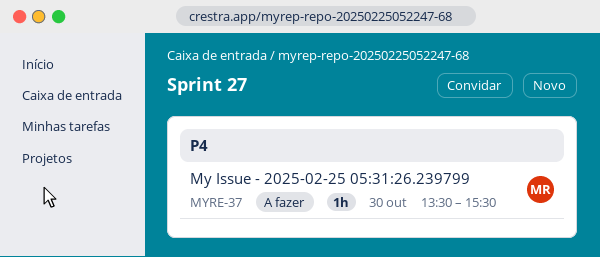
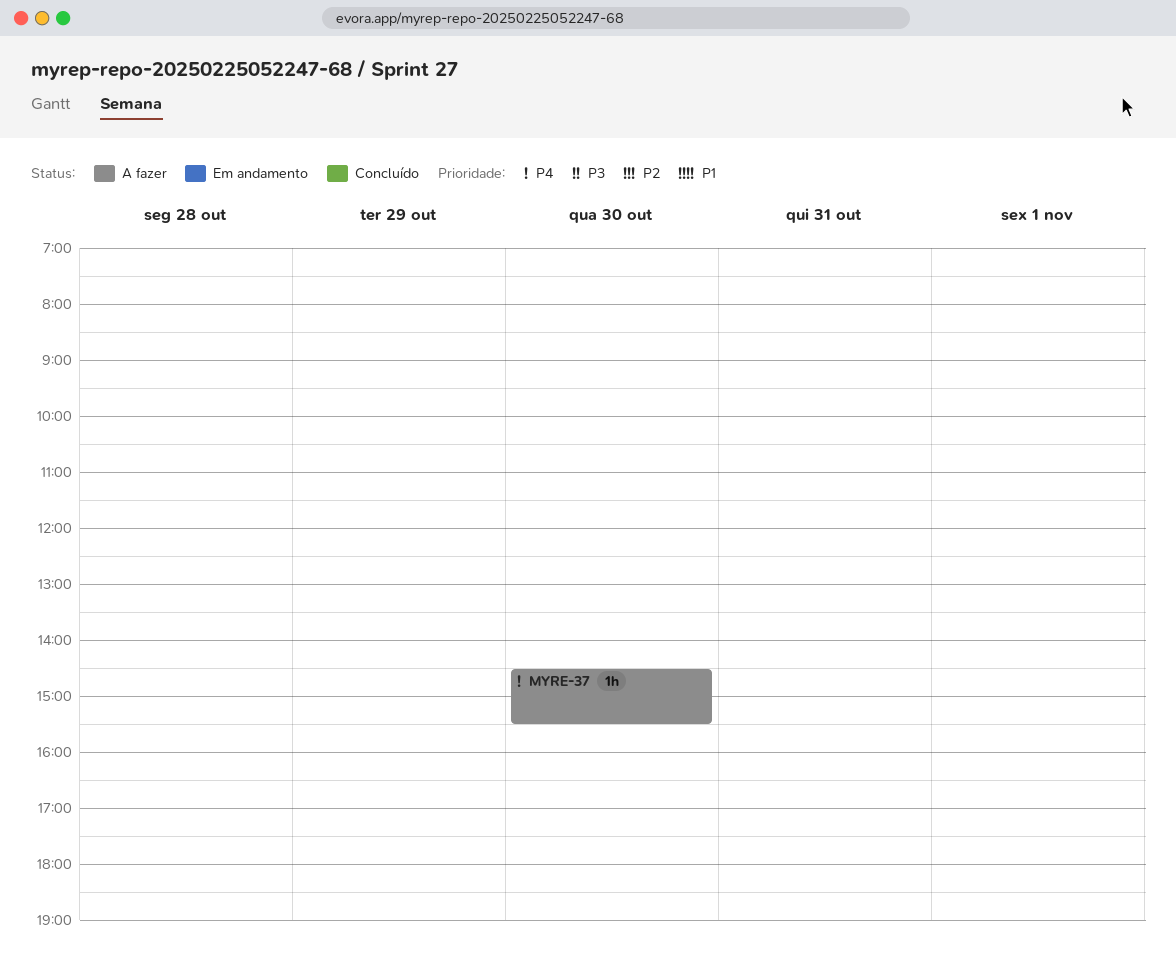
MYRE-37, begins: 13:30 -> 14:30

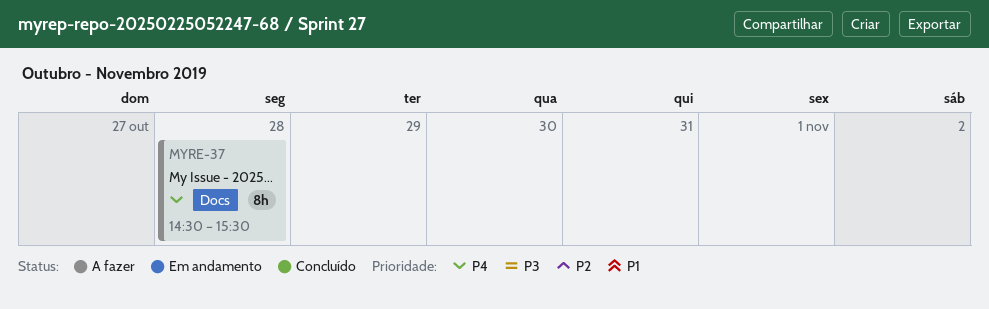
MYRE-37, estimate: 1h -> 8h
MYRE-37, day: Oct 30 -> Oct 28

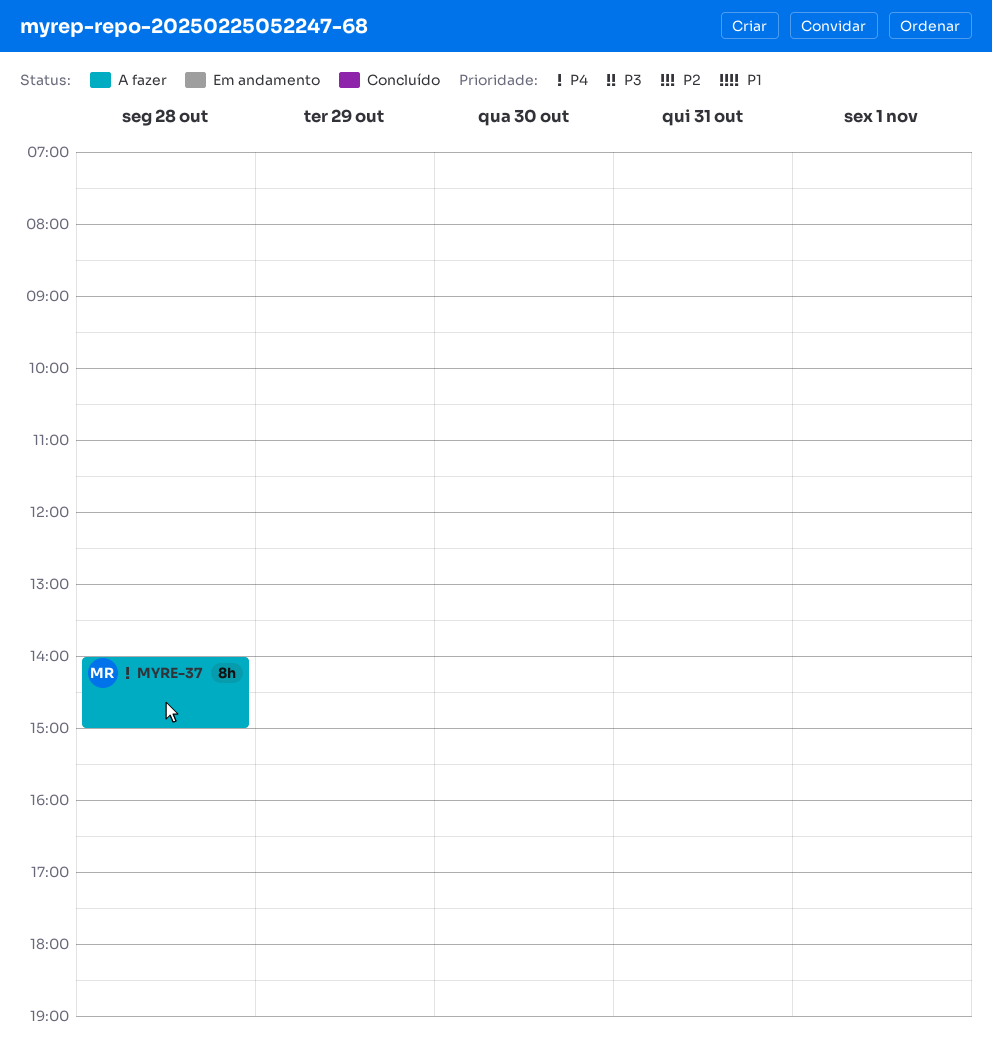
MYRE-37, begins: 14:30 -> 14:00
MYRE-37, ends: 15:30 -> 15:00

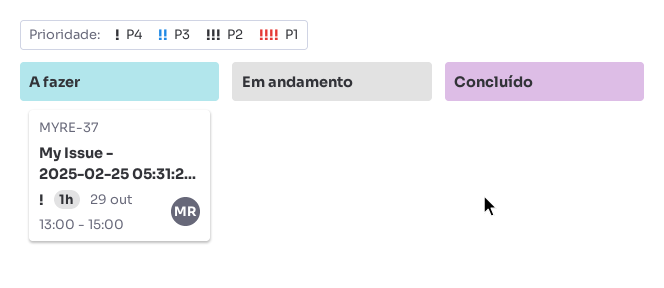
MYRE-37, estimate: 8h -> 1h
MYRE-37, day: Oct 28 -> Oct 29
MYRE-37, begins: 14:00 -> 13:00

